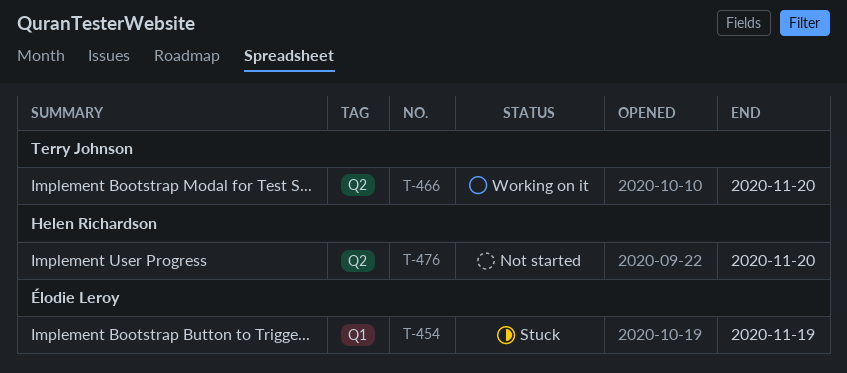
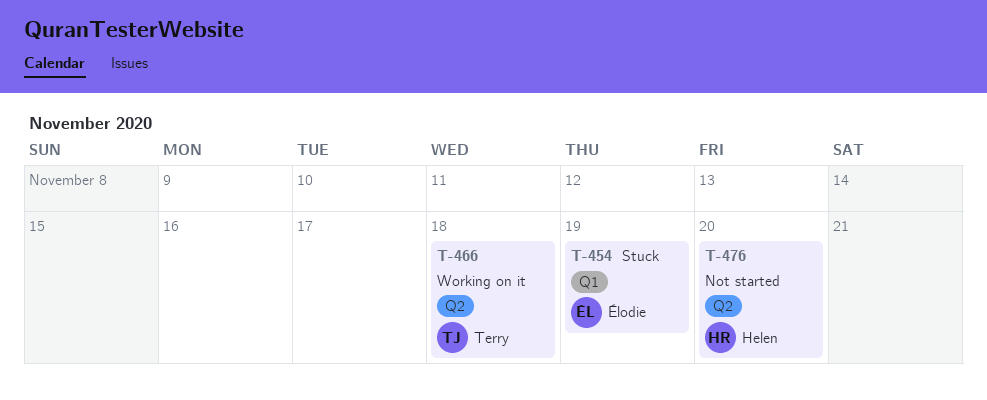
T-466, due: Nov 20 -> Nov 18

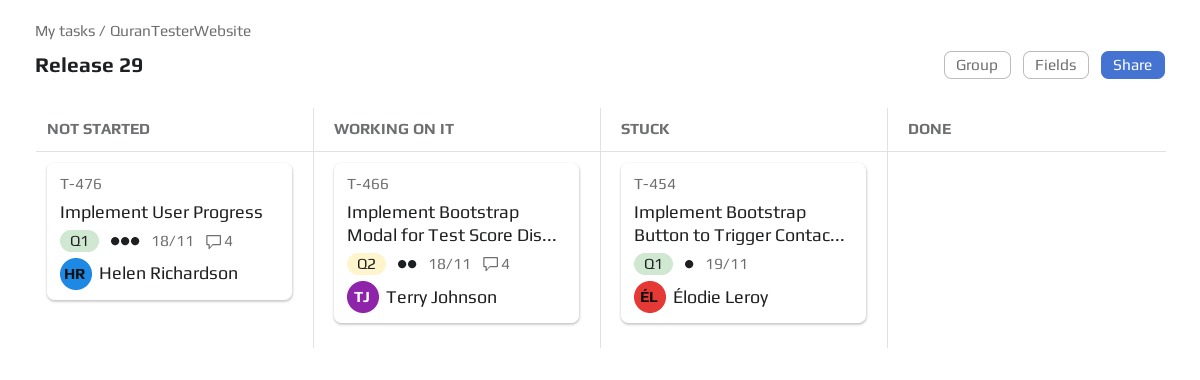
T-476, label: Q2 -> Q1
T-476, due: Nov 20 -> Nov 18

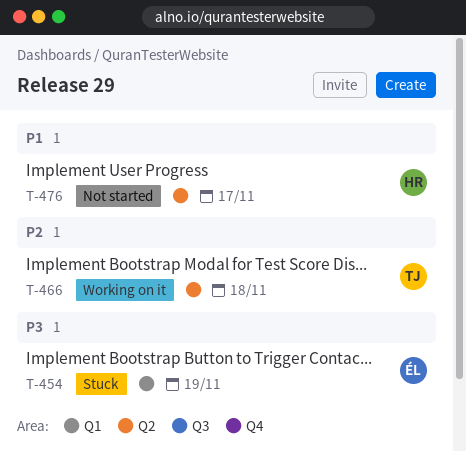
T-476, label: Q1 -> Q2
T-476, due: Nov 18 -> Nov 17

